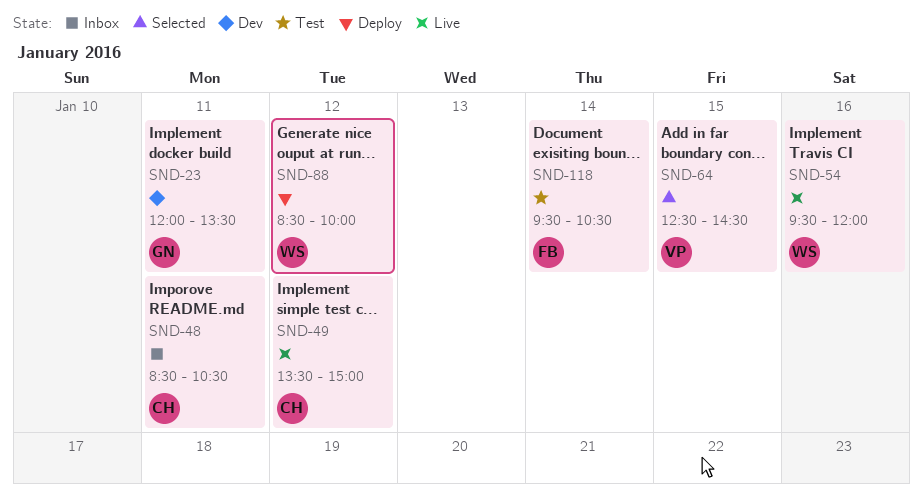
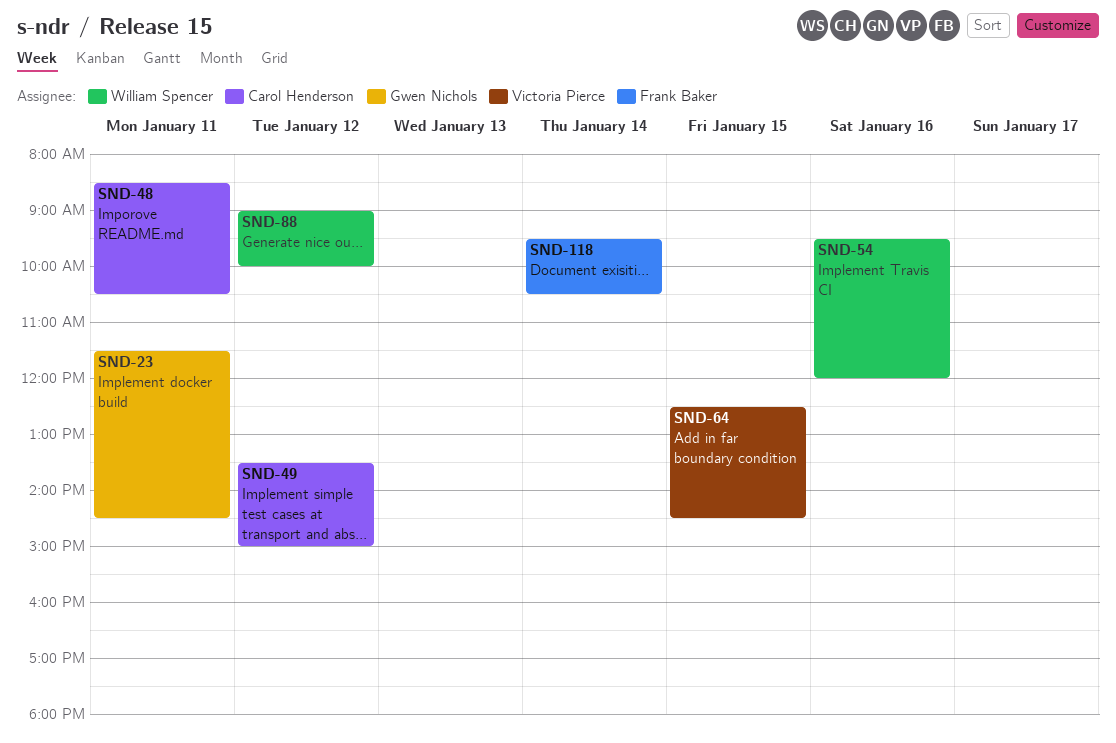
SND-23, begins: 12:00 -> 11:30
SND-23, ends: 13:30 -> 14:30
SND-88, begins: 08:30 -> 09:00

